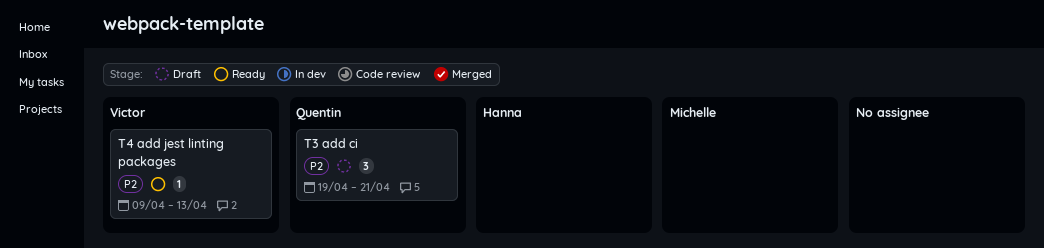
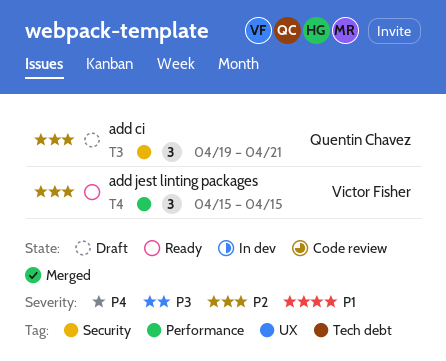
T4, estimate: 1 -> 3
T4, start: Apr 9 -> Apr 15
T4, due: Apr 13 -> Apr 15

